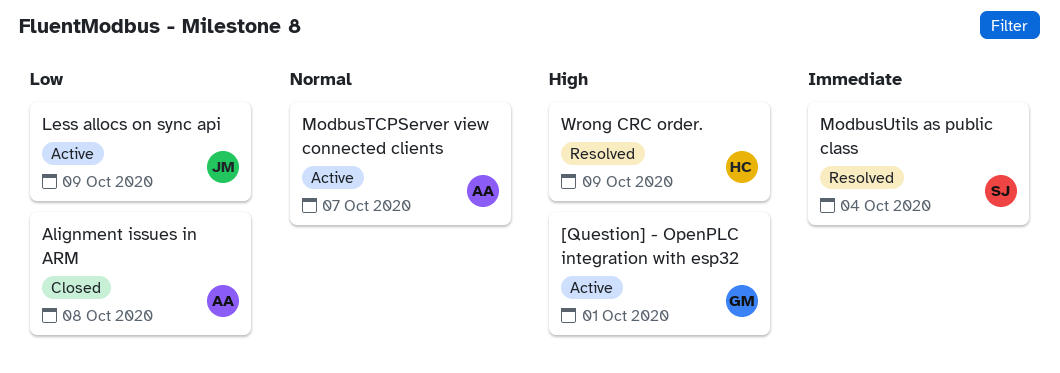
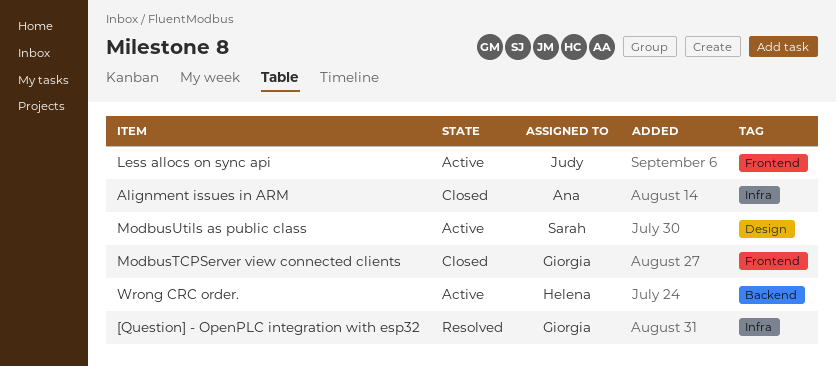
[Question] - OpenPLC integration with esp32, status: Active -> Resolved
ModbusTCPServer view connected clients, status: Active -> Closed
ModbusTCPServer view connected clients, owner: Ana -> Giorgia
ModbusUtils as public class, status: Resolved -> Active
Wrong CRC order., status: Resolved -> Active

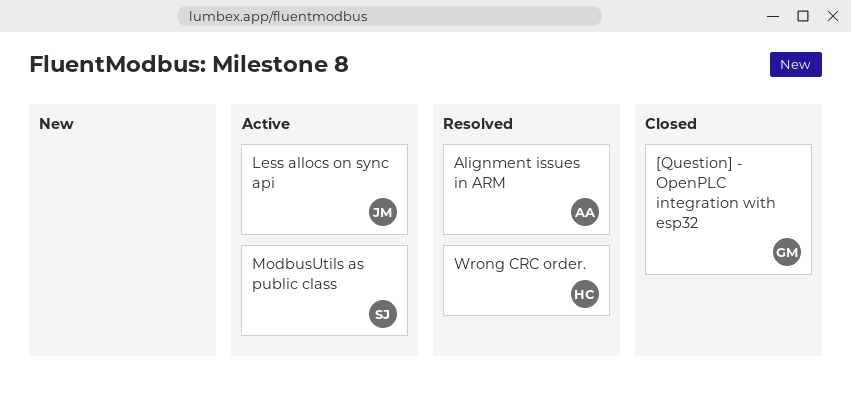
[Question] - OpenPLC integration with esp32, status: Resolved -> Closed
Alignment issues in ARM, status: Closed -> Resolved
ModbusTCPServer view connected clients: present -> none
Wrong CRC order., status: Active -> Resolved

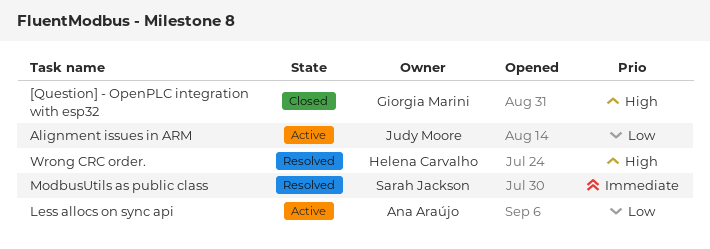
Alignment issues in ARM, status: Resolved -> Active
Alignment issues in ARM, owner: Ana Araújo -> Judy Moore
Less allocs on sync api, owner: Judy Moore -> Ana Araújo
ModbusUtils as public class, status: Active -> Resolved

